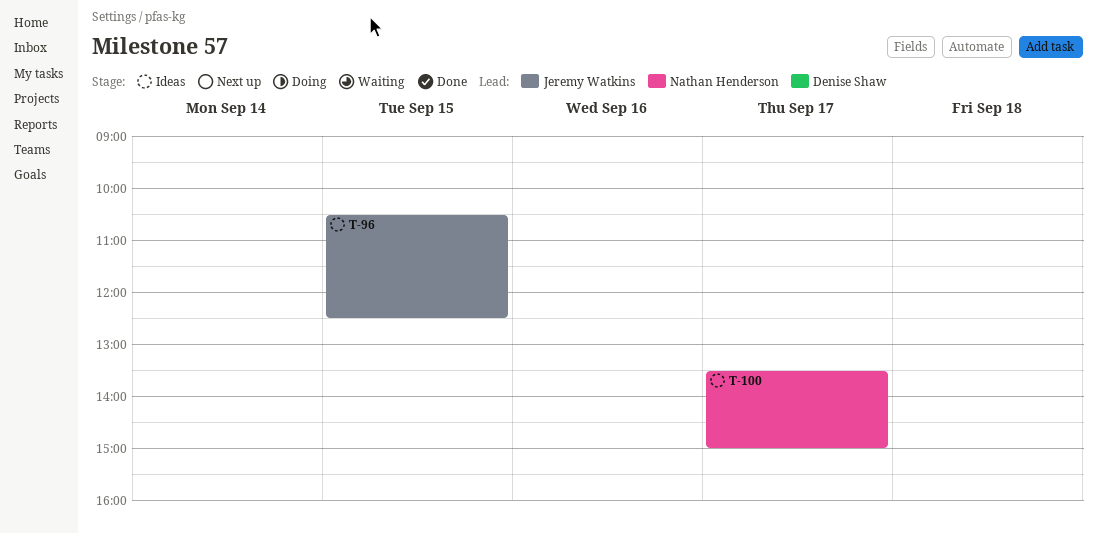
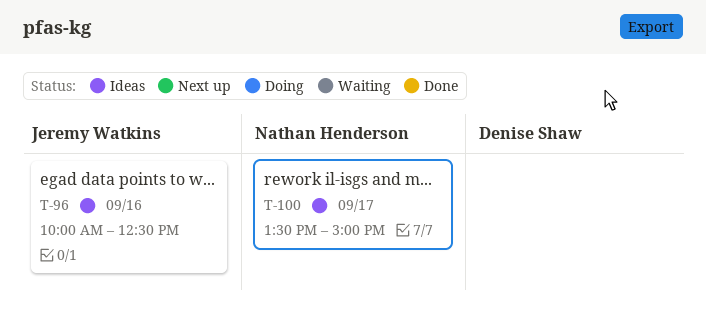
T-96, day: Sep 15 -> Sep 16
T-96, begins: 10:30 -> 10:00

